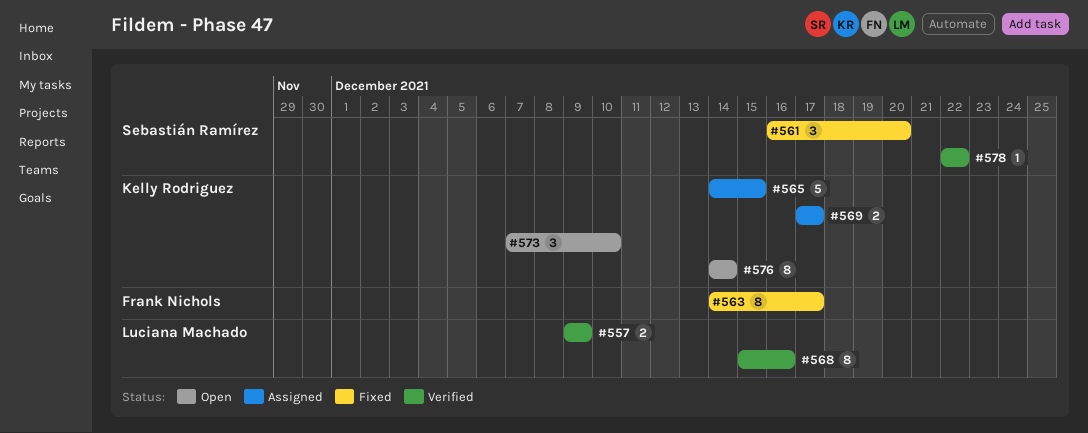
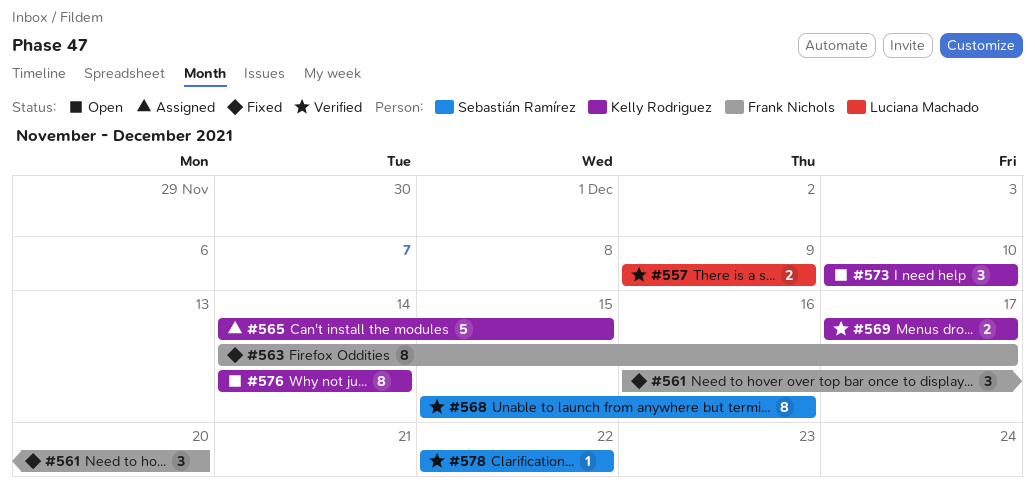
#561, owner: Sebastián Ramírez -> Frank Nichols
#568, owner: Luciana Machado -> Sebastián Ramírez
#569, status: Assigned -> Verified
#573, start: Dec 7 -> Dec 10

